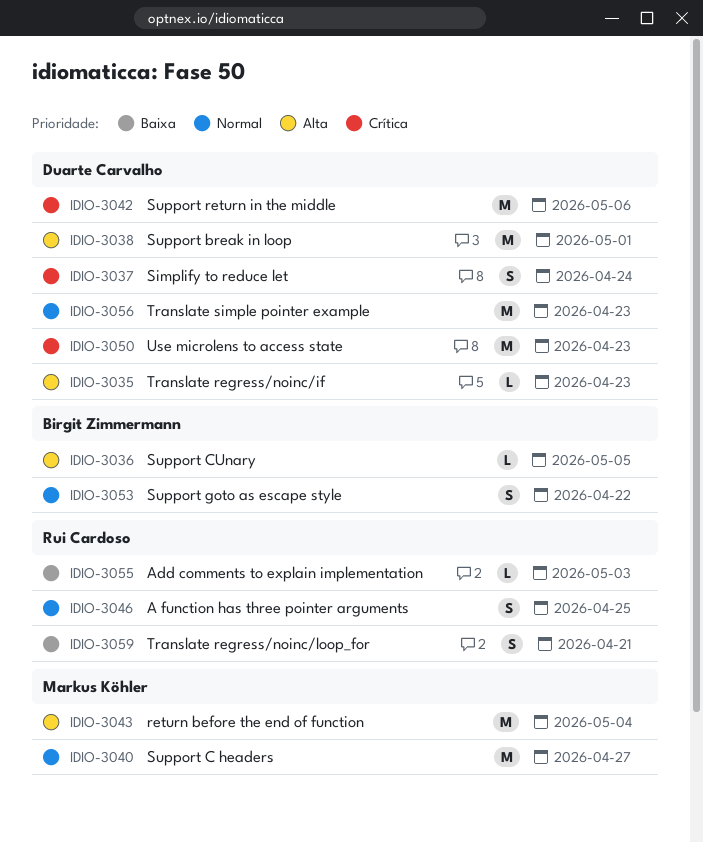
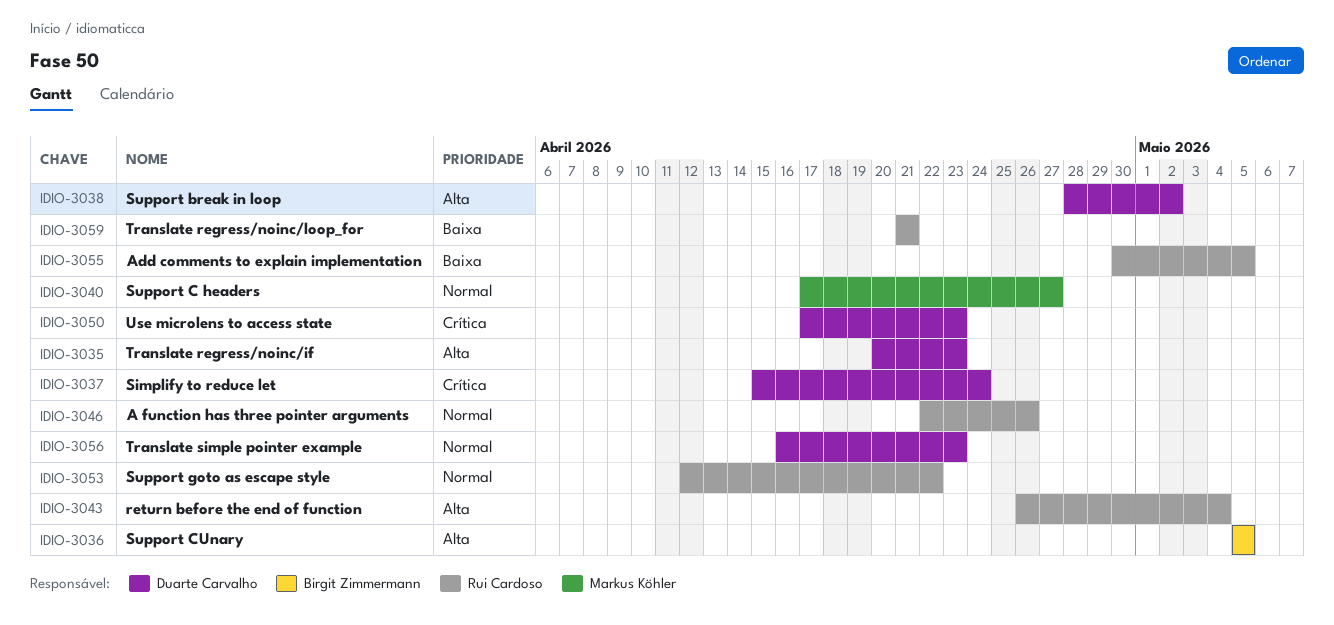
IDIO-3038, due: May 1 -> May 2
IDIO-3042: present -> none
IDIO-3043, owner: Markus Köhler -> Rui Cardoso
IDIO-3046, due: Apr 25 -> Apr 26
IDIO-3053, owner: Birgit Zimmermann -> Rui Cardoso
IDIO-3055, due: May 3 -> May 5

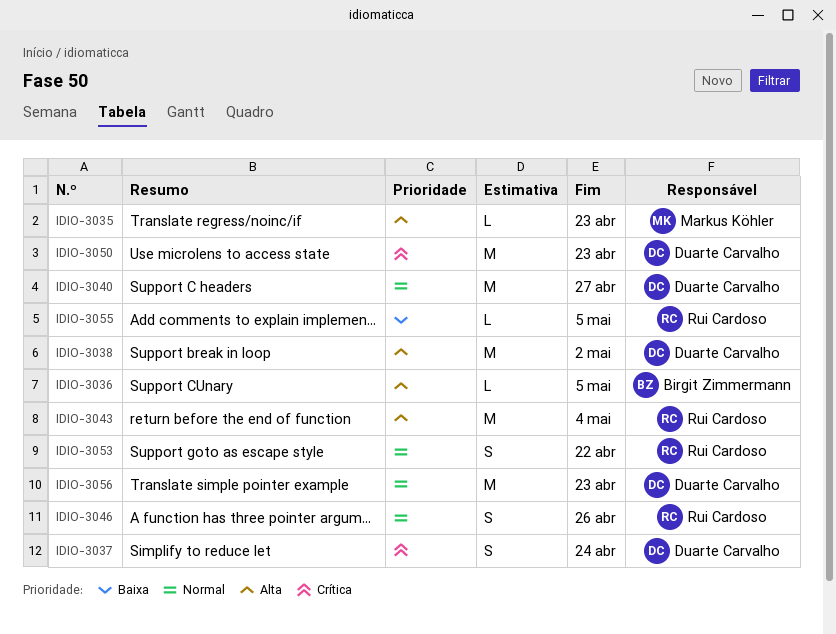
IDIO-3035, owner: Duarte Carvalho -> Markus Köhler
IDIO-3040, owner: Markus Köhler -> Duarte Carvalho
IDIO-3059: present -> none

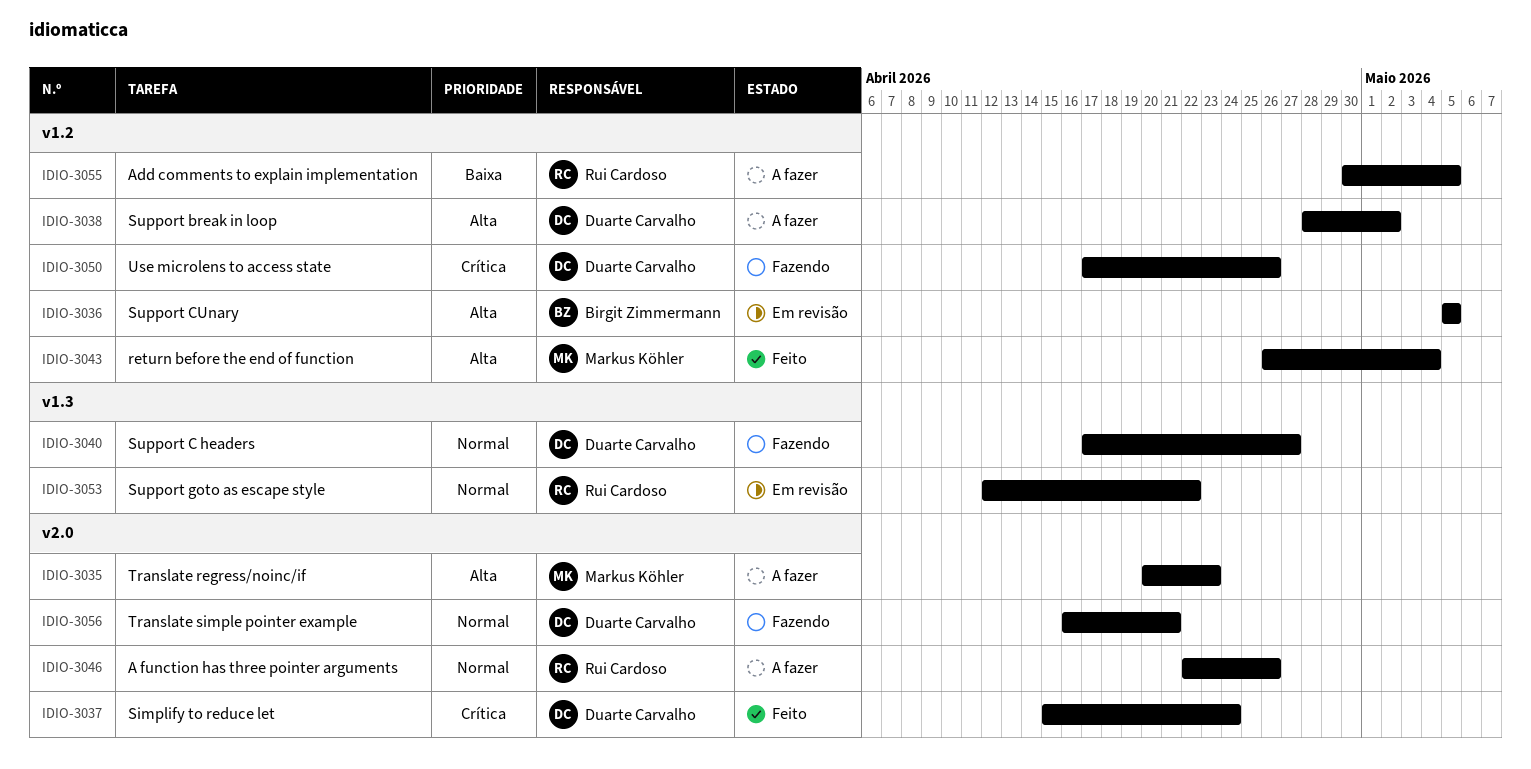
IDIO-3043, owner: Rui Cardoso -> Markus Köhler
IDIO-3050, due: Apr 23 -> Apr 26
IDIO-3056, due: Apr 23 -> Apr 21

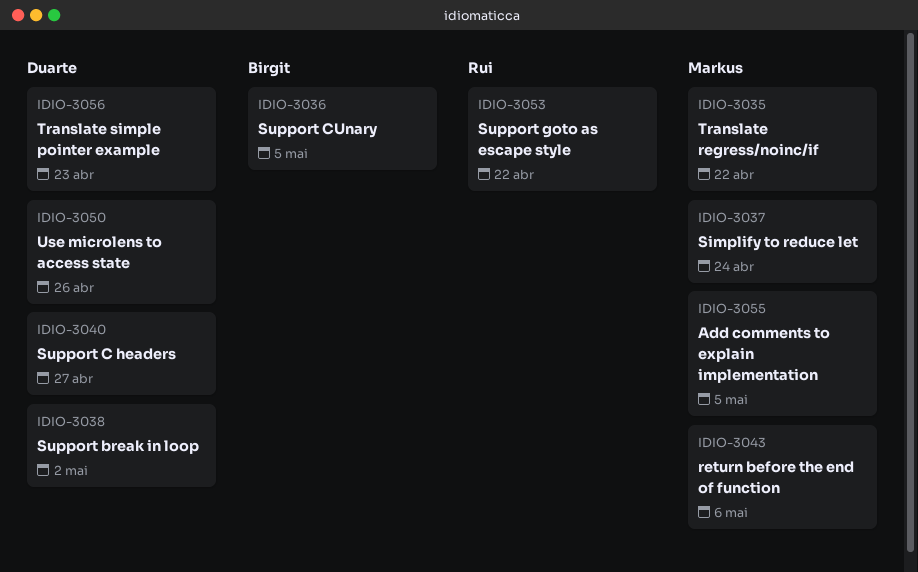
IDIO-3035, due: Apr 23 -> Apr 22
IDIO-3037, owner: Duarte Carvalho -> Markus Köhler
IDIO-3043, due: May 4 -> May 6
IDIO-3046: present -> none
IDIO-3055, owner: Rui Cardoso -> Markus Köhler
IDIO-3056, due: Apr 21 -> Apr 23

